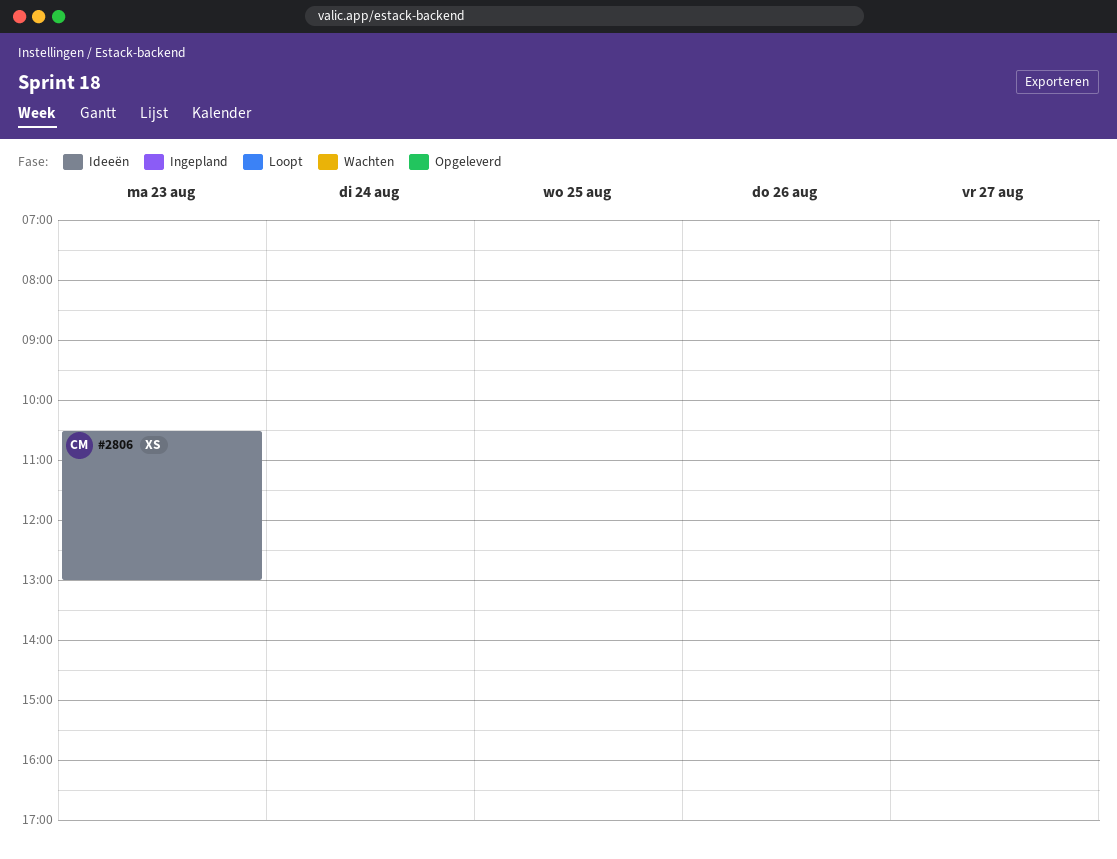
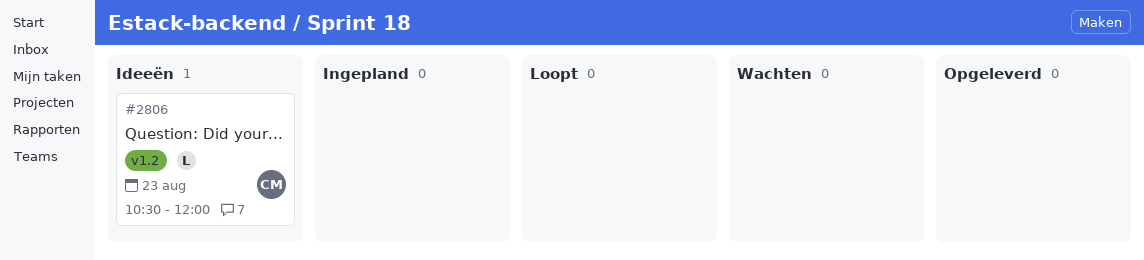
#2806, estimate: XS -> L
#2806, ends: 13:00 -> 12:00

